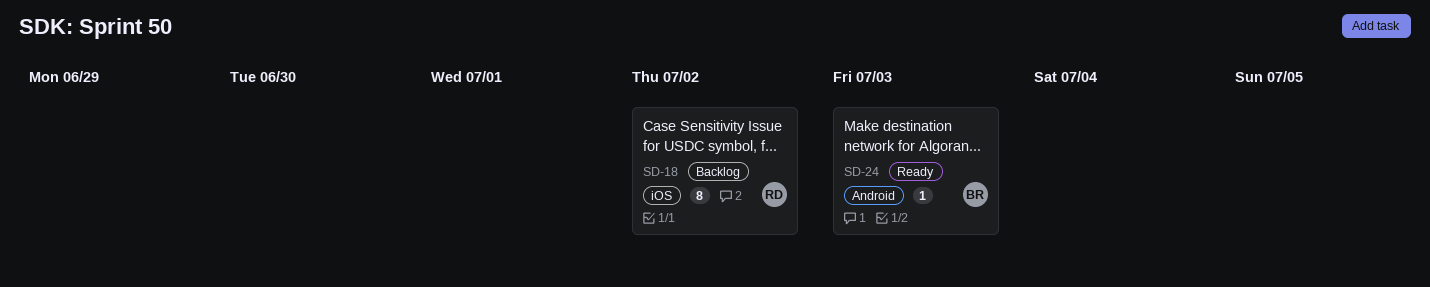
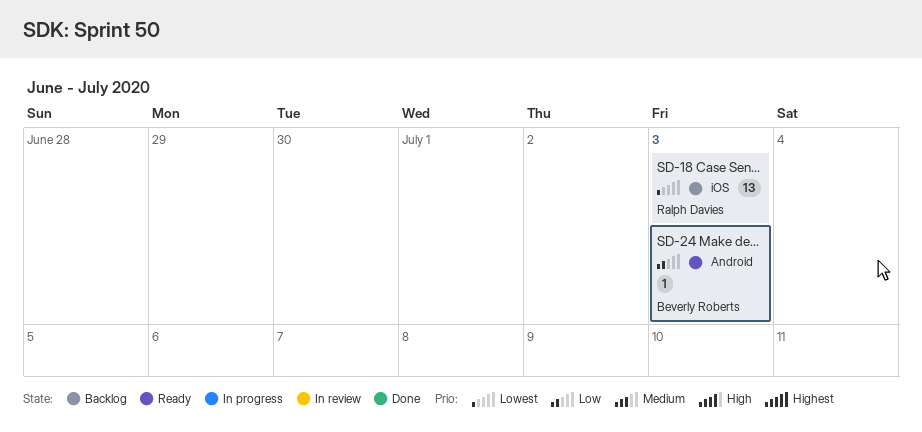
SD-18, estimate: 8 -> 13
SD-18, due: Jul 2 -> Jul 3

